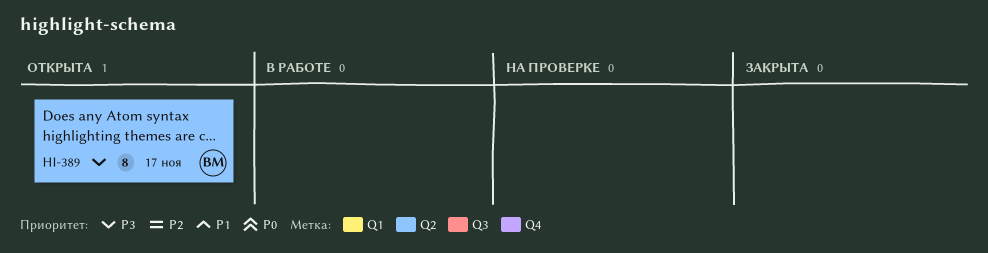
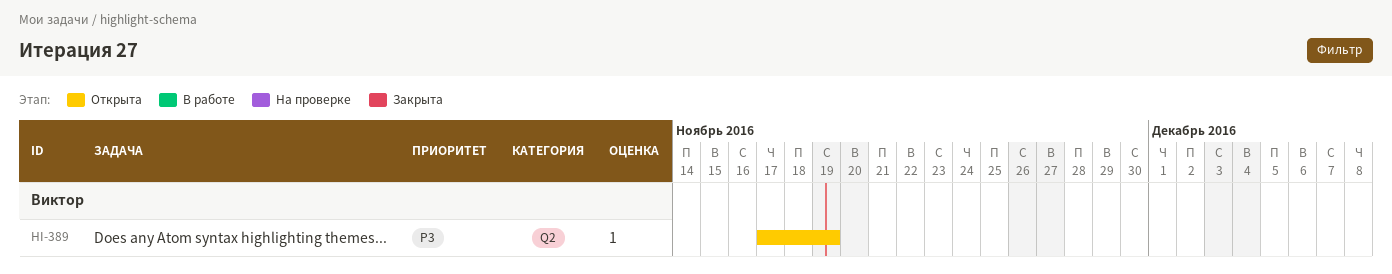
HI-389, estimate: 8 -> 1
HI-389, due: Nov 17 -> Nov 19

